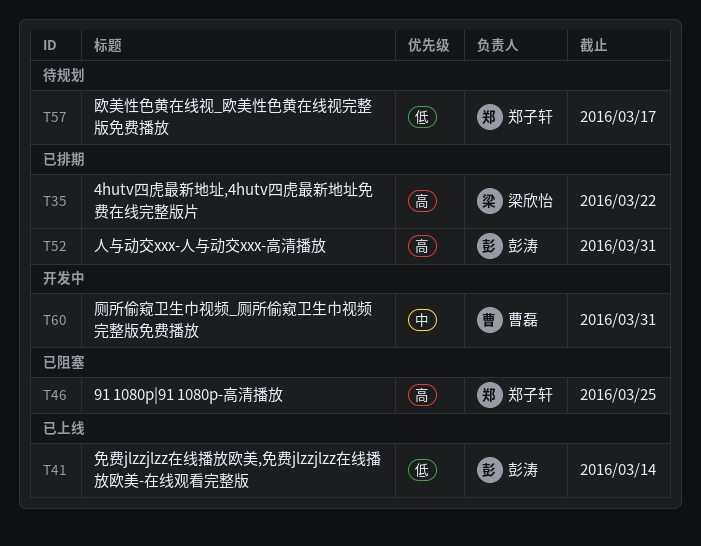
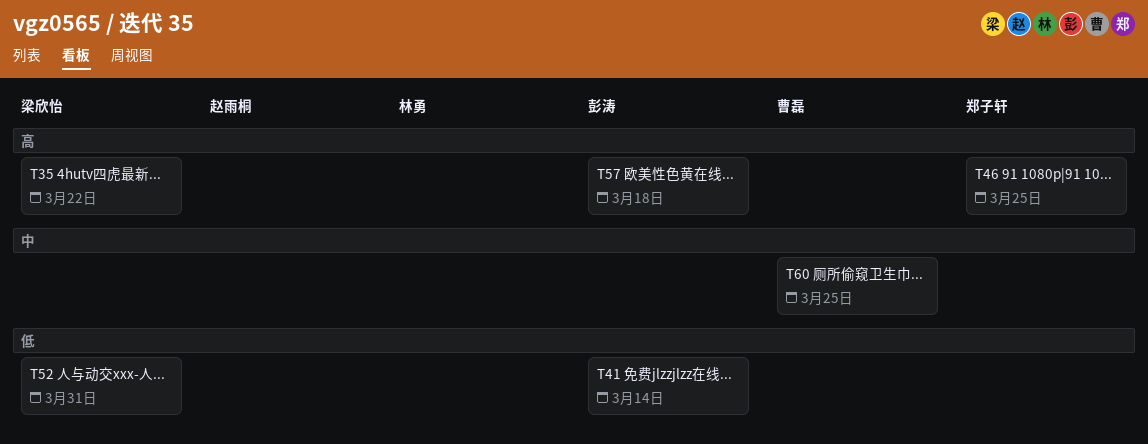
T52, owner: 彭涛 -> 梁欣怡
T52, priority: 高 -> 低
T57, owner: 郑子轩 -> 彭涛
T57, priority: 低 -> 高
T57, due: Mar 17 -> Mar 18
T60, due: Mar 31 -> Mar 25

